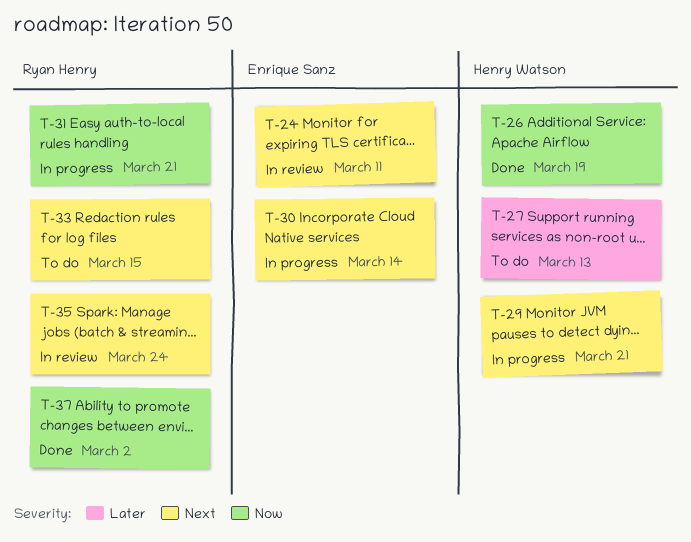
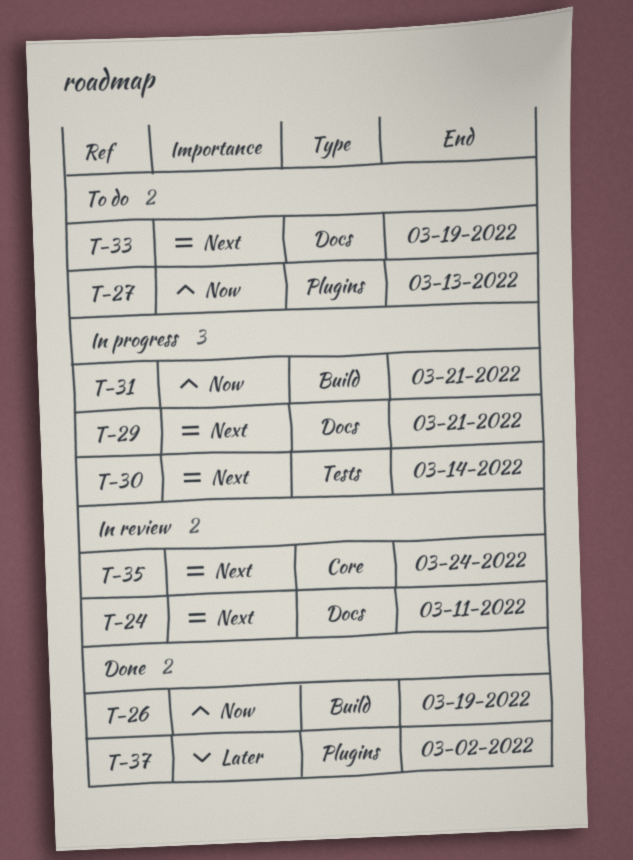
T-27, priority: Later -> Now
T-33, due: Mar 15 -> Mar 19
T-37, priority: Now -> Later

